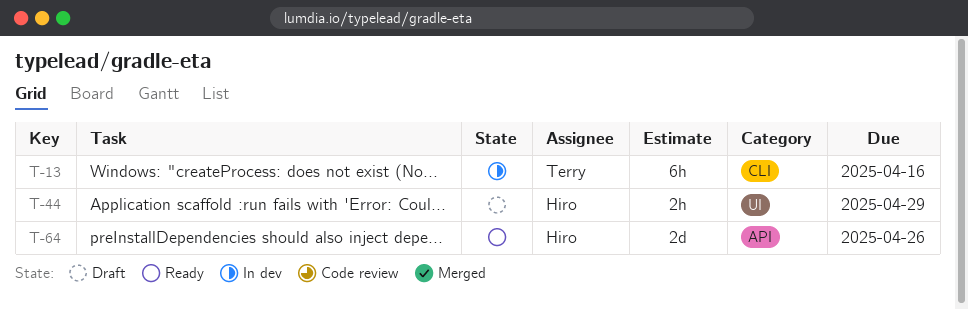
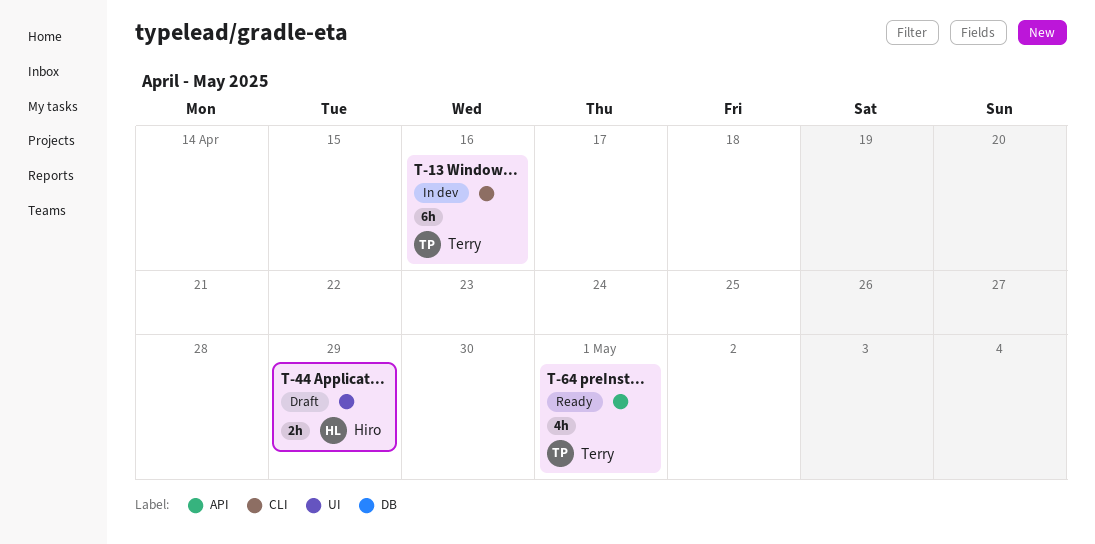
T-64, owner: Hiro -> Terry
T-64, estimate: 2d -> 4h
T-64, due: Apr 26 -> May 1

